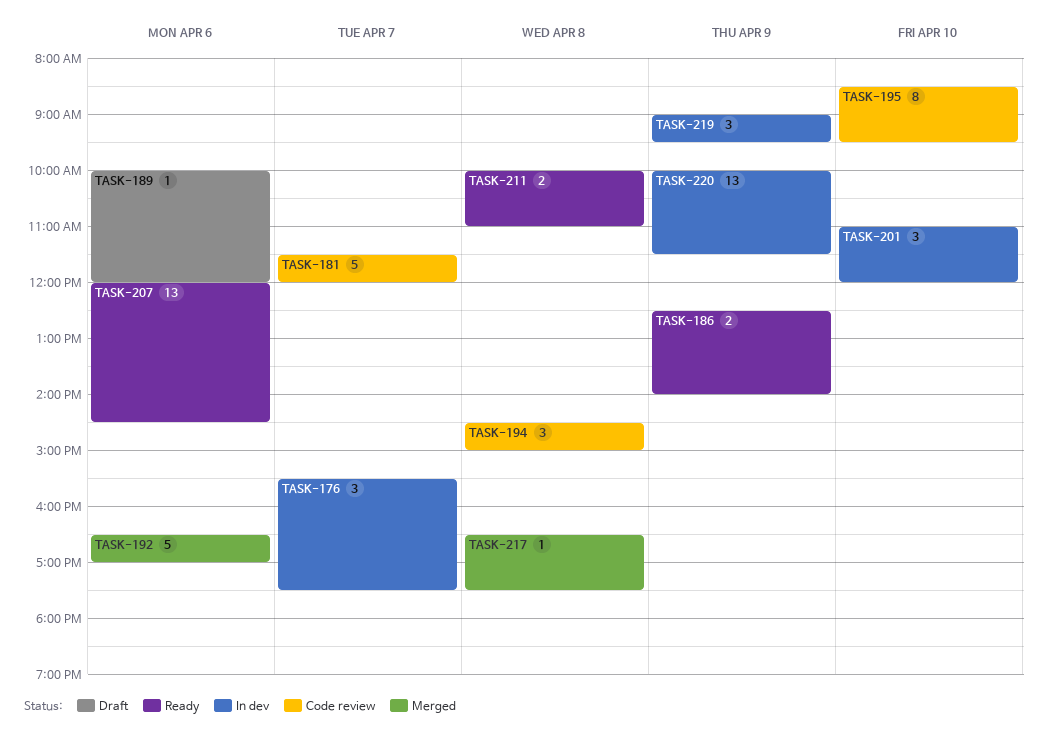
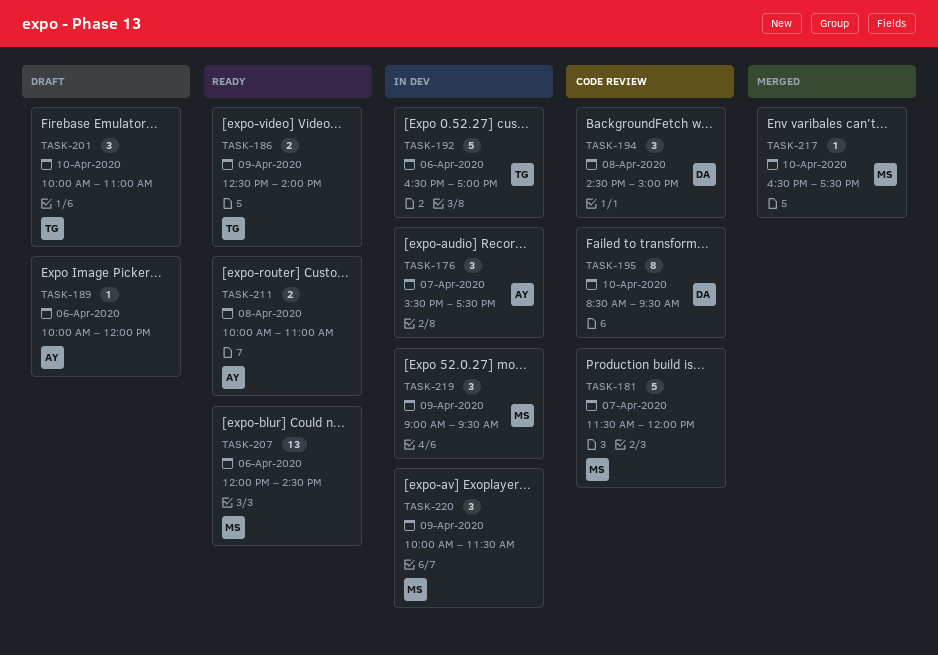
TASK-192, status: Merged -> In dev
TASK-201, status: In dev -> Draft
TASK-201, begins: 11:00 -> 10:00
TASK-201, ends: 12:00 -> 11:00
TASK-217, day: Apr 8 -> Apr 10
TASK-220, estimate: 13 -> 3

